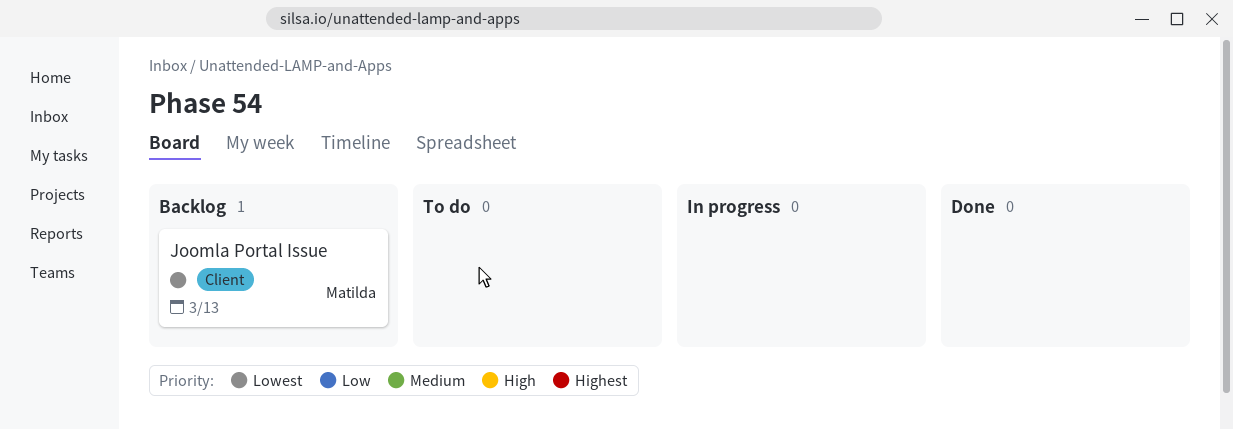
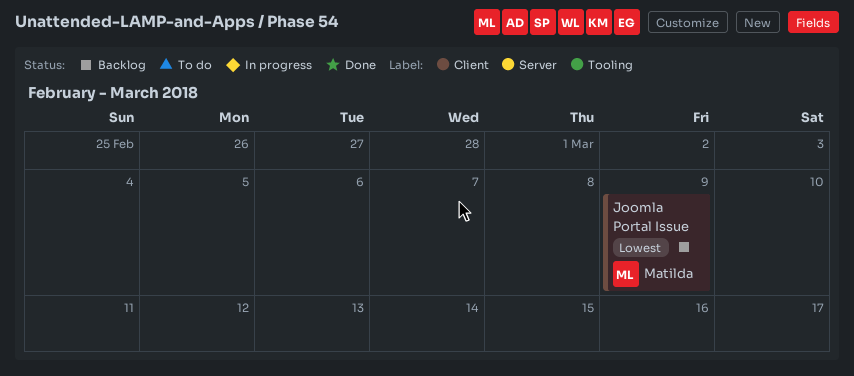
Joomla Portal Issue, due: Mar 13 -> Mar 9

